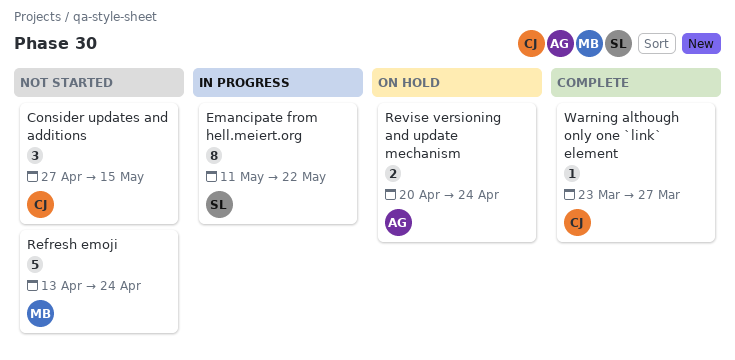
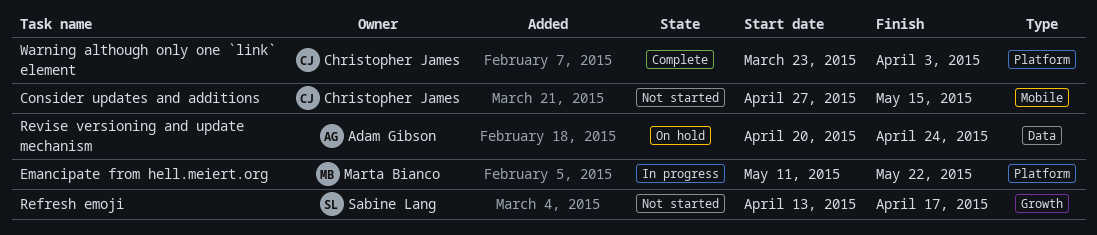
Emancipate from hell.meiert.org, owner: Sabine Lang -> Marta Bianco
Refresh emoji, owner: Marta Bianco -> Sabine Lang
Refresh emoji, due: Apr 24 -> Apr 17
Warning although only one `link` element, due: Mar 27 -> Apr 3

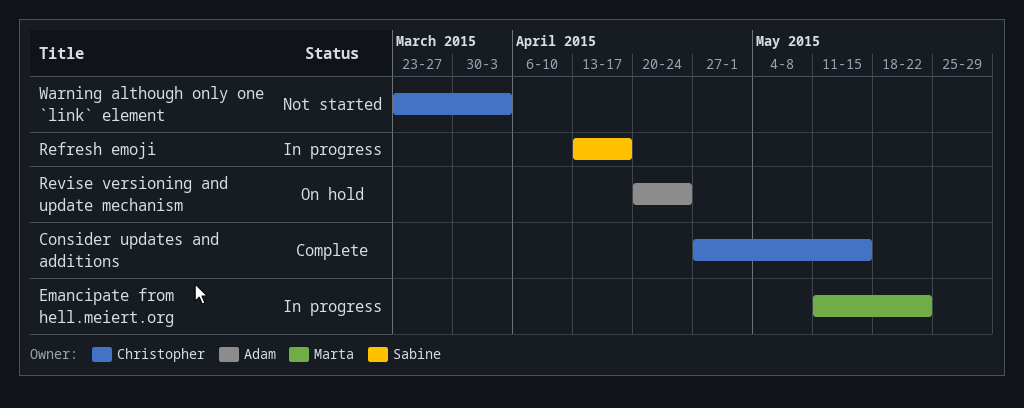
Consider updates and additions, status: Not started -> Complete
Refresh emoji, status: Not started -> In progress
Warning although only one `link` element, status: Complete -> Not started

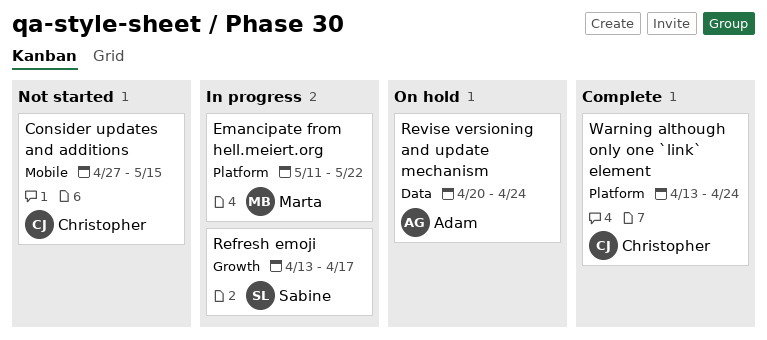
Consider updates and additions, status: Complete -> Not started
Warning although only one `link` element, status: Not started -> Complete
Warning although only one `link` element, start: Mar 23 -> Apr 13
Warning although only one `link` element, due: Apr 3 -> Apr 24

